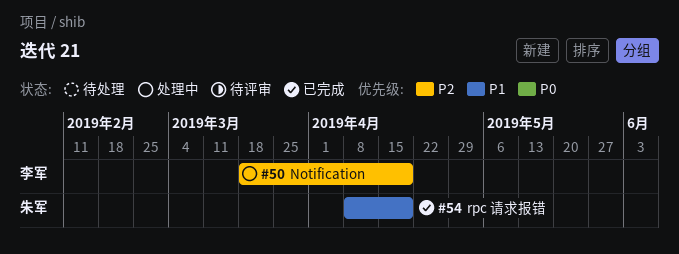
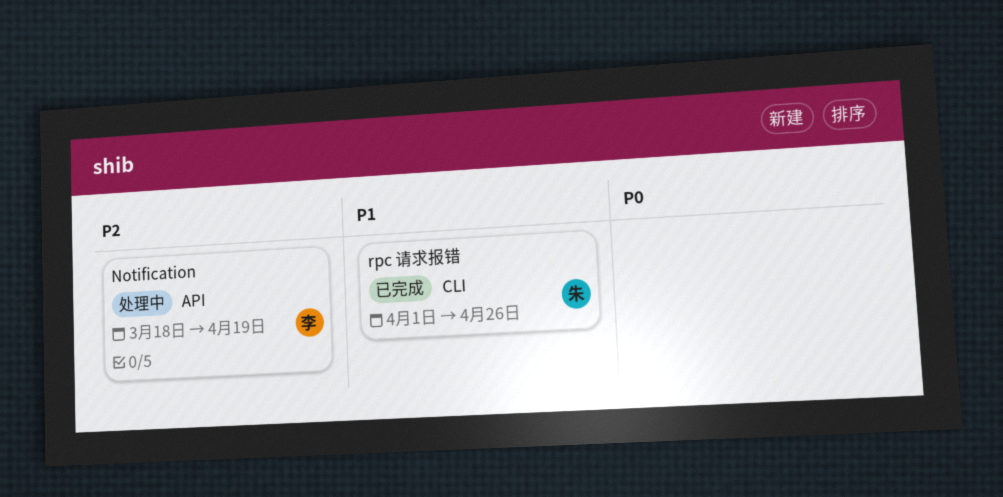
rpc 请求报错, start: Apr 8 -> Apr 1
rpc 请求报错, due: Apr 19 -> Apr 26

